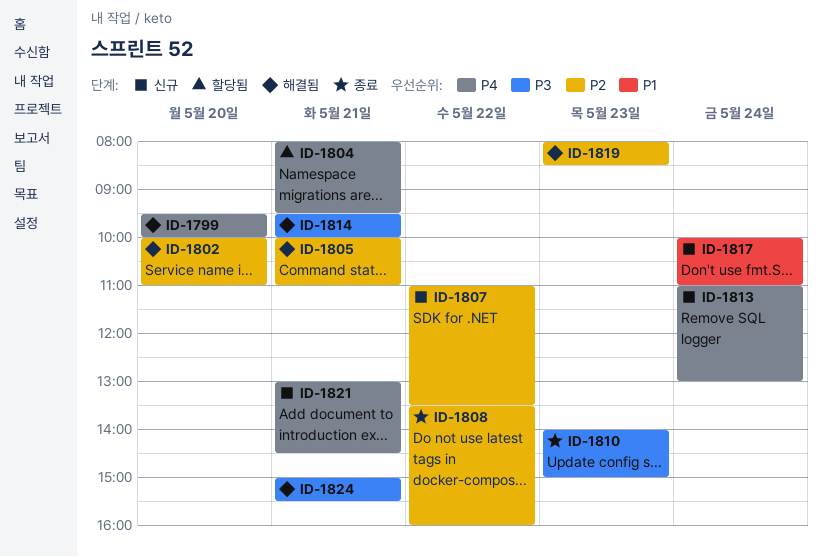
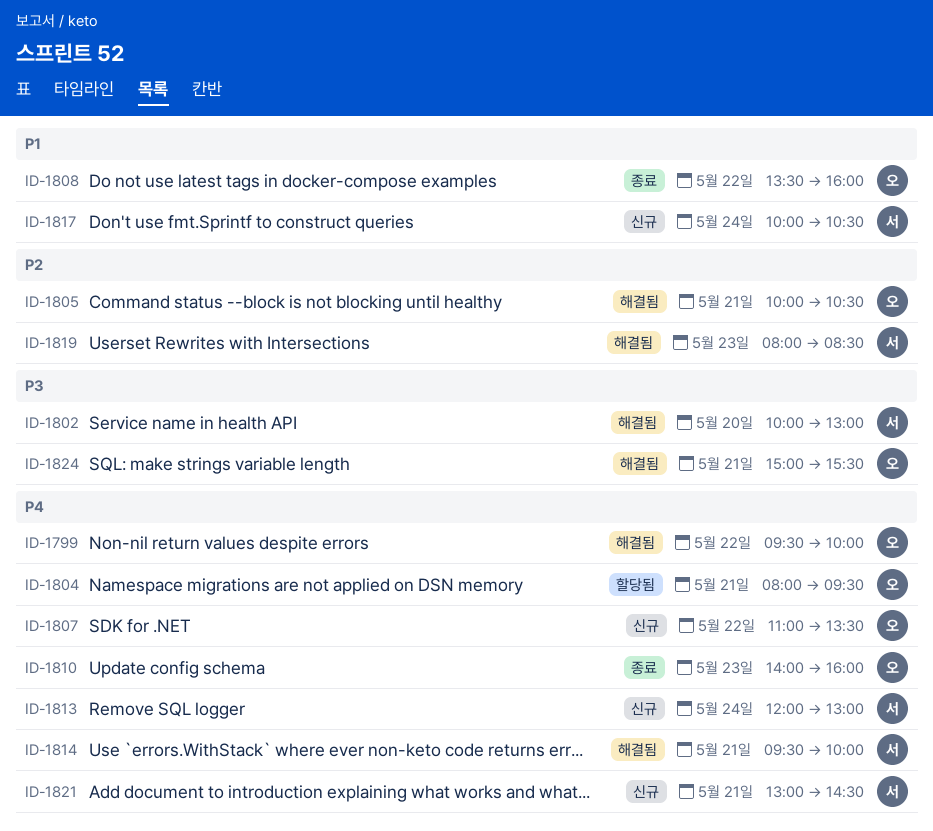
ID-1799, day: May 20 -> May 22
ID-1802, priority: P2 -> P3
ID-1802, ends: 11:00 -> 13:00
ID-1805, ends: 11:00 -> 10:30
ID-1807, priority: P2 -> P4
ID-1808, priority: P2 -> P1
ID-1810, priority: P3 -> P4
ID-1810, ends: 15:00 -> 16:00
ID-1813, begins: 11:00 -> 12:00
ID-1814, priority: P3 -> P4
ID-1817, ends: 11:00 -> 10:30

